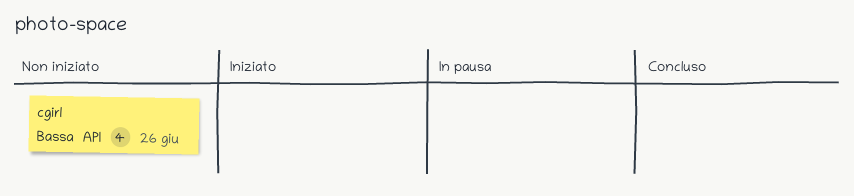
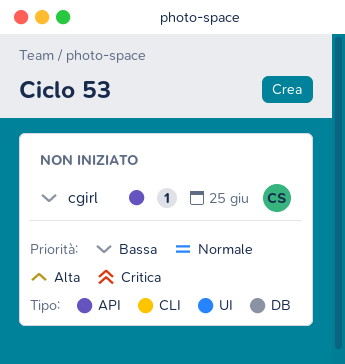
cgirl, estimate: 4 -> 1
cgirl, due: Jun 26 -> Jun 25

